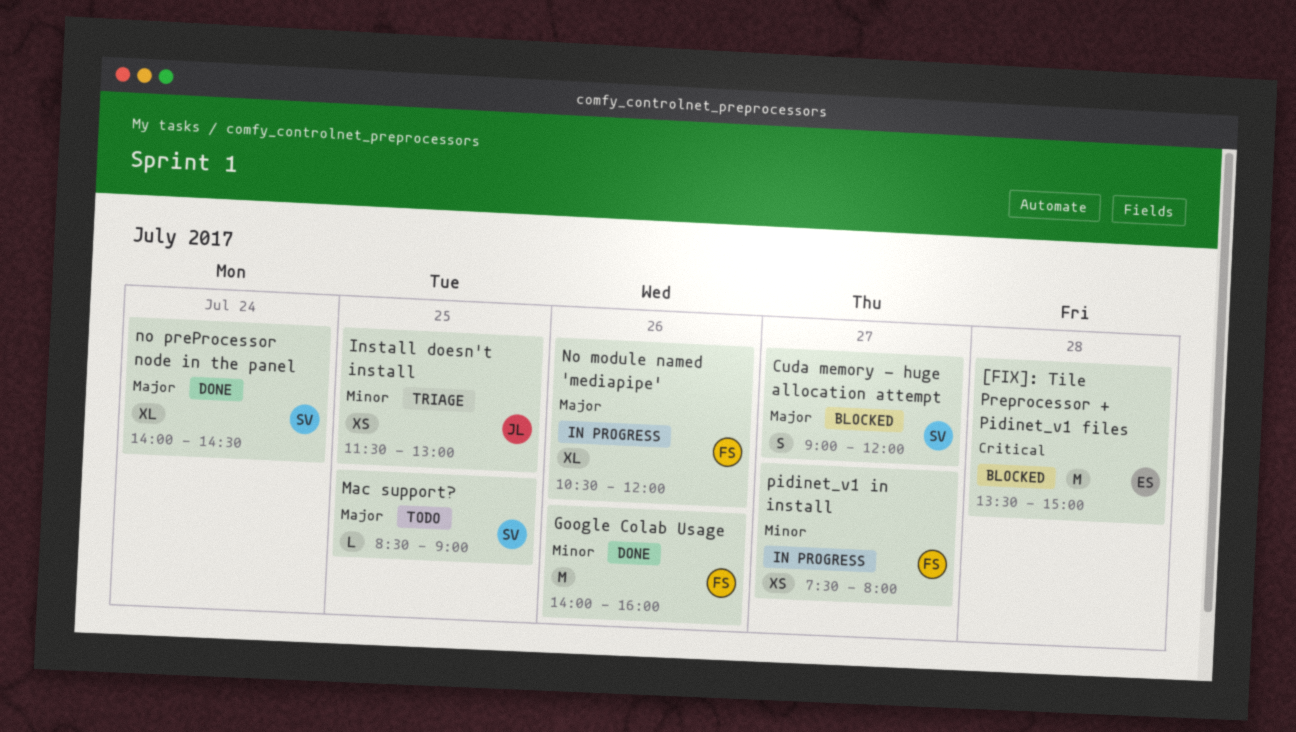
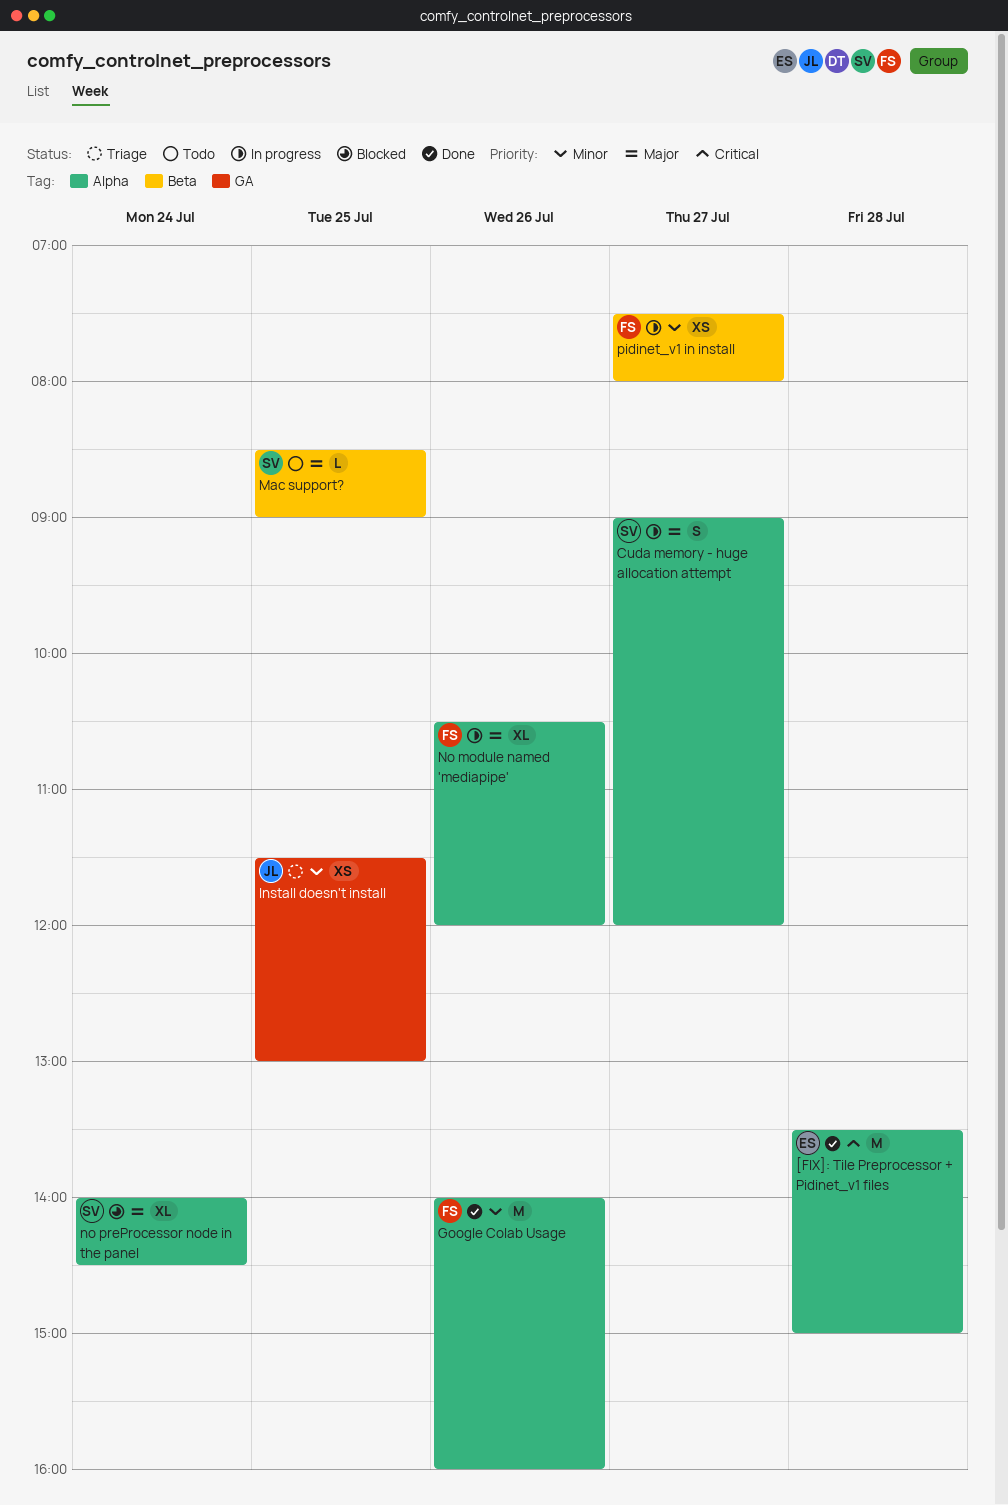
[FIX]: Tile Preprocessor + Pidinet_v1 files, status: Blocked -> Done
Cuda memory - huge allocation attempt, status: Blocked -> In progress
no preProcessor node in the panel, status: Done -> Blocked

